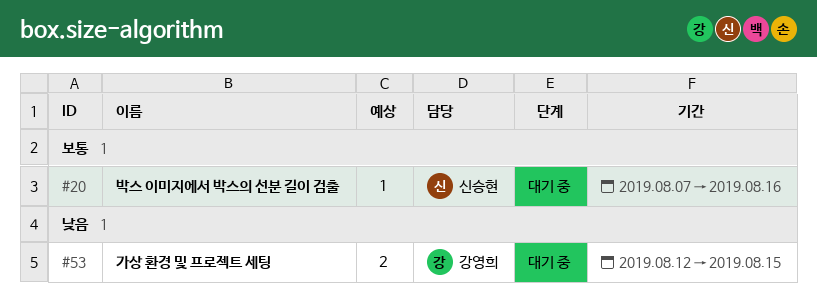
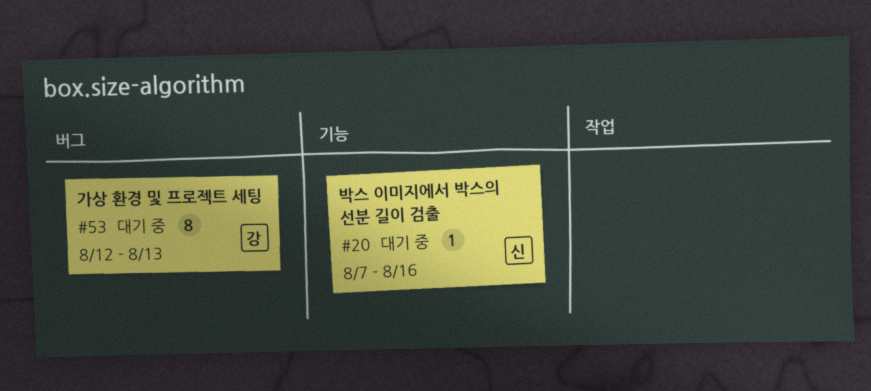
#53, estimate: 2 -> 8
#53, due: Aug 15 -> Aug 13

